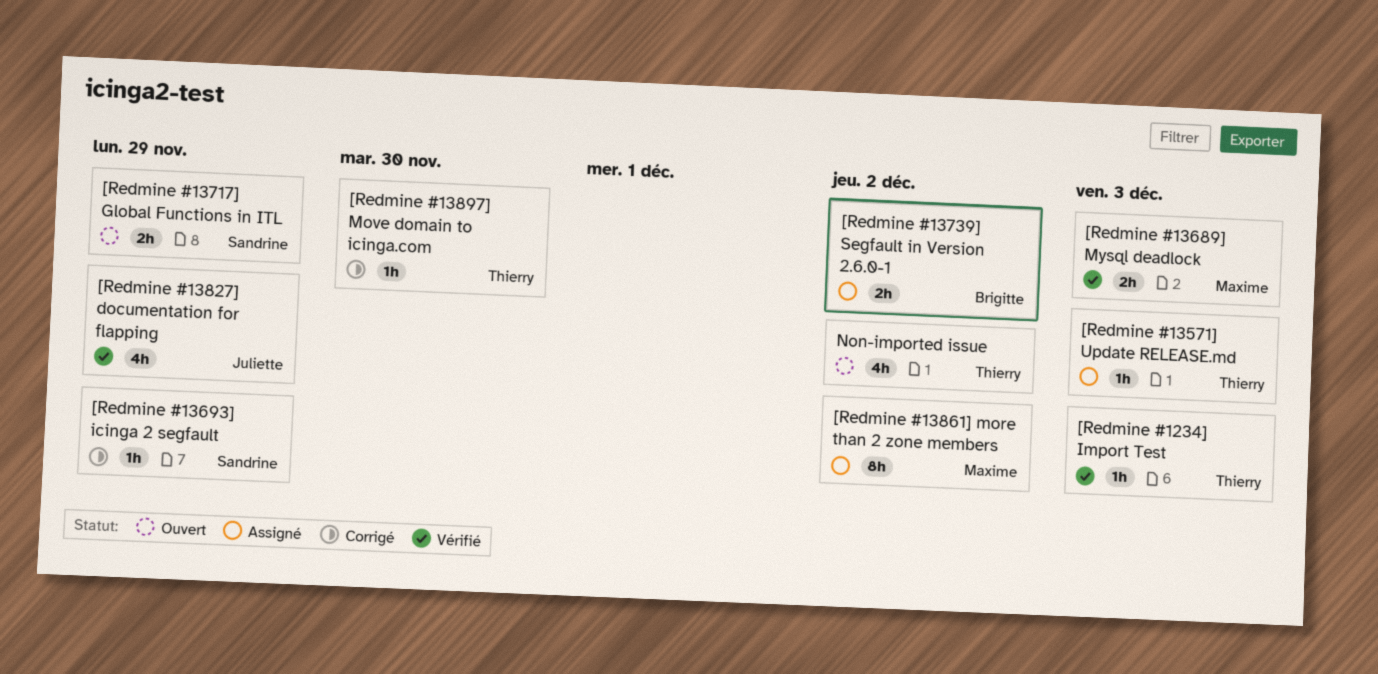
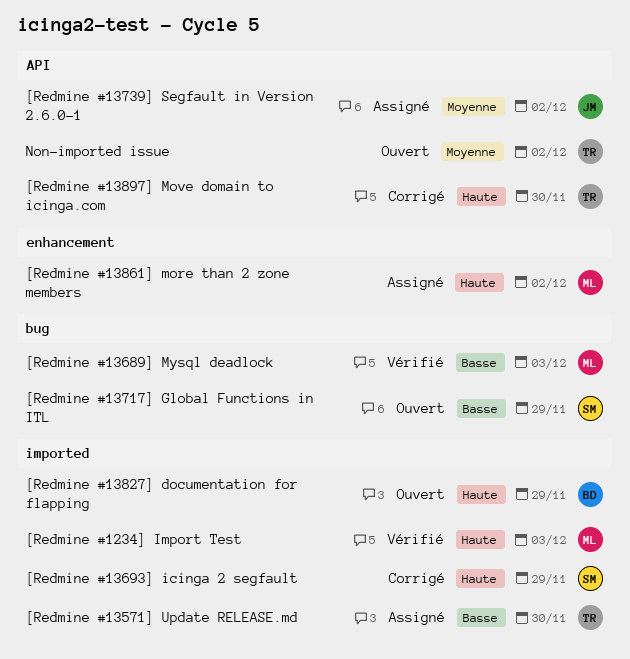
[Redmine #1234] Import Test, owner: Thierry -> Maxime
[Redmine #13571] Update RELEASE.md, due: Dec 3 -> Nov 30
[Redmine #13739] Segfault in Version 2.6.0-1, owner: Brigitte -> Juliette
[Redmine #13827] documentation for flapping, status: Vérifié -> Ouvert
[Redmine #13827] documentation for flapping, owner: Juliette -> Brigitte

